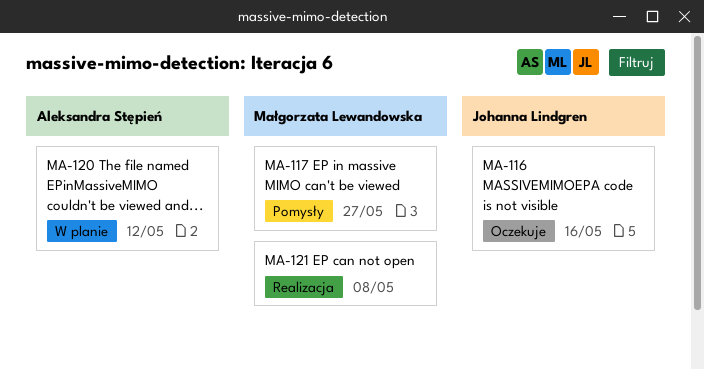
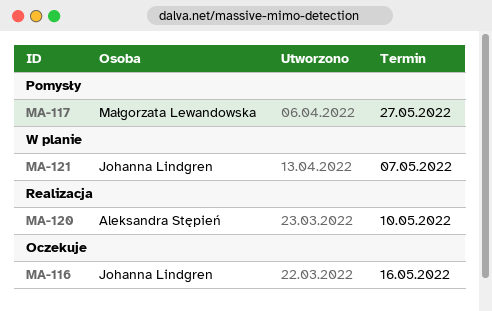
MA-120, status: W planie -> Realizacja
MA-120, due: May 12 -> May 10
MA-121, status: Realizacja -> W planie
MA-121, owner: Małgorzata Lewandowska -> Johanna Lindgren
MA-121, due: May 8 -> May 7

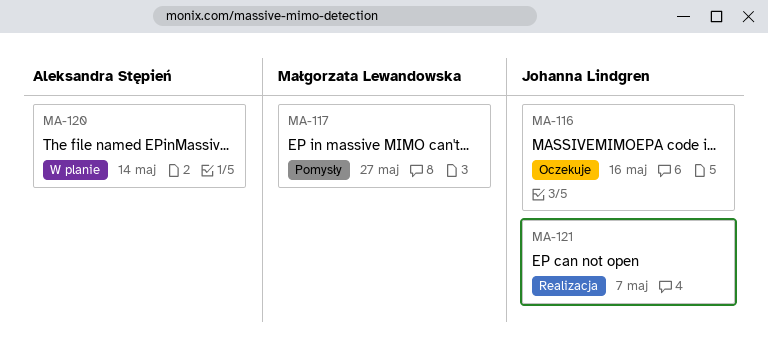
MA-120, status: Realizacja -> W planie
MA-120, due: May 10 -> May 14
MA-121, status: W planie -> Realizacja

